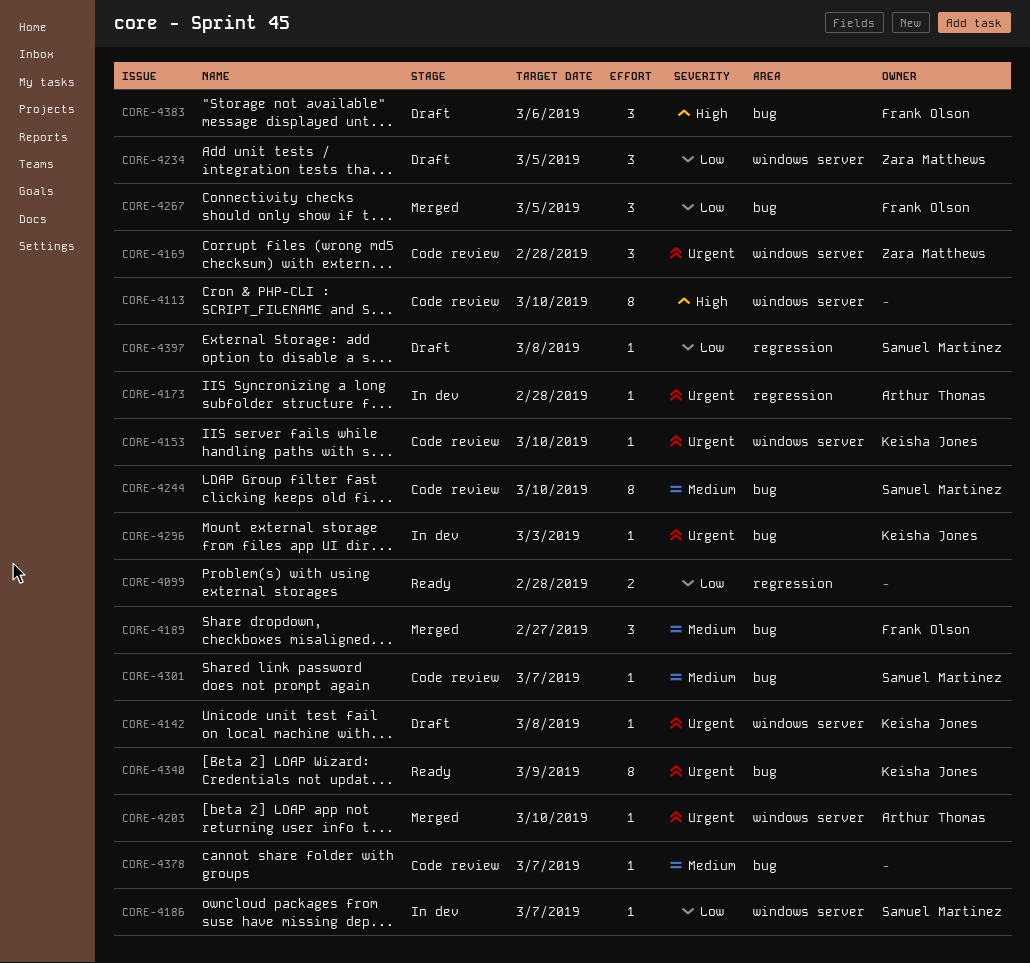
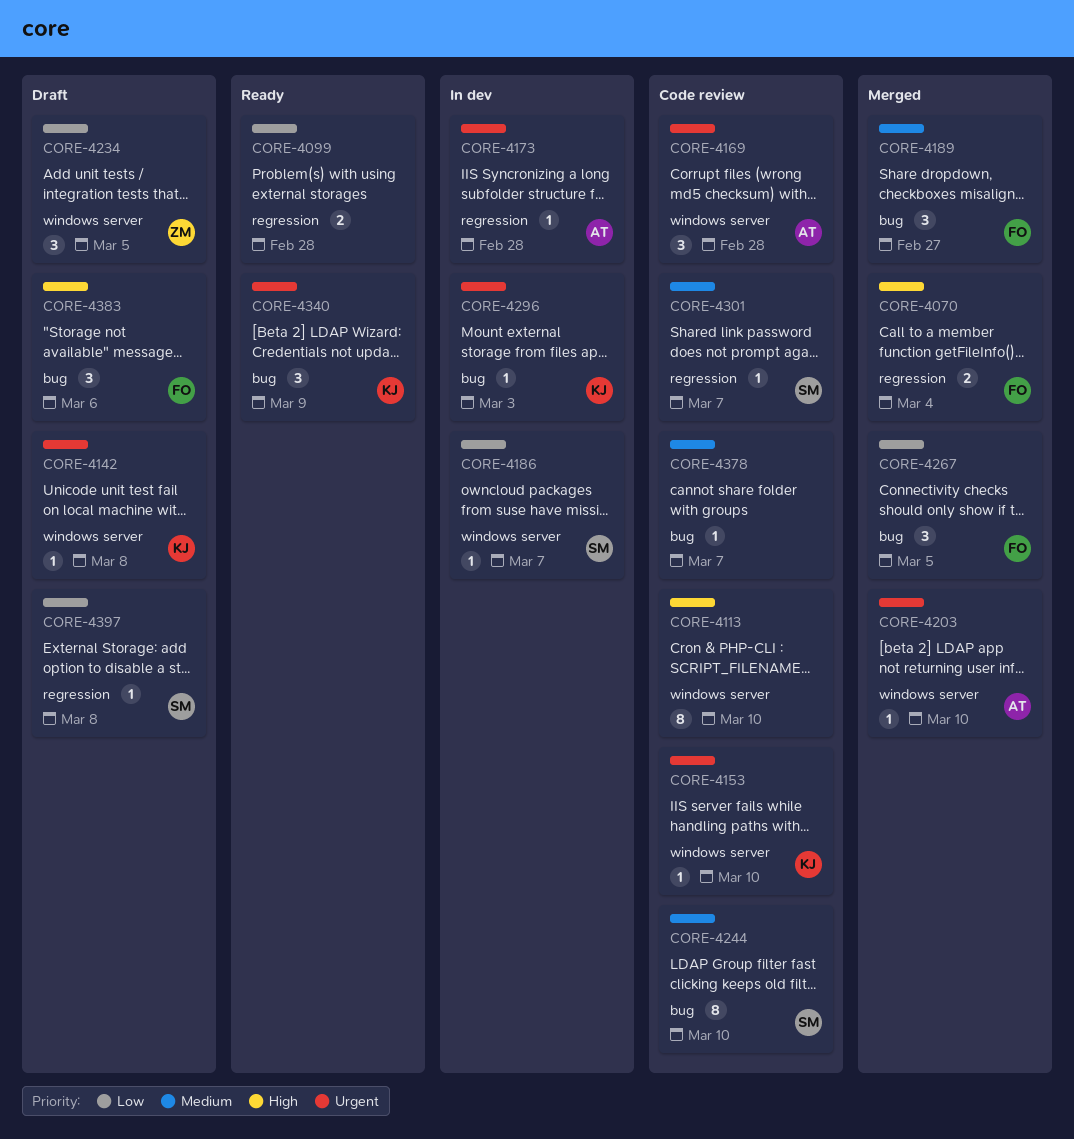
CORE-4070: none -> present
CORE-4169, owner: Zara Matthews -> Arthur Thomas
CORE-4301, label: bug -> regression
CORE-4340, estimate: 8 -> 3

